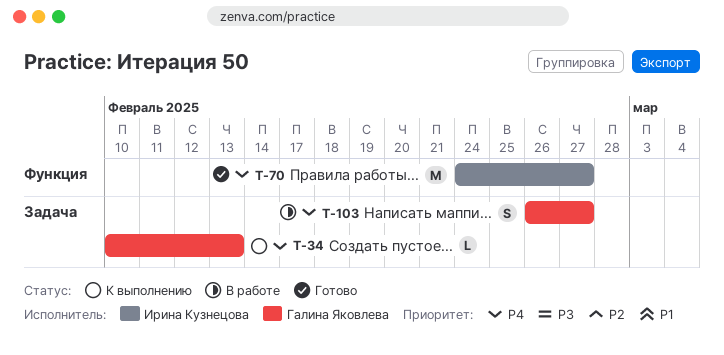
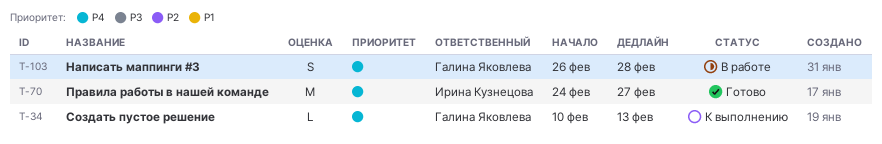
T-103, due: Feb 27 -> Feb 28

